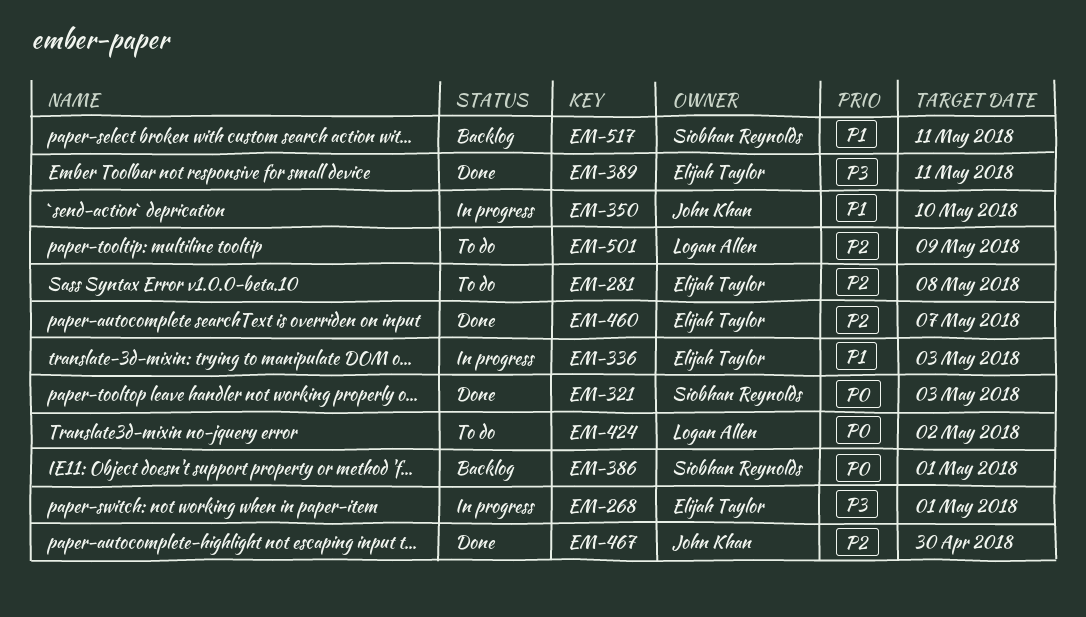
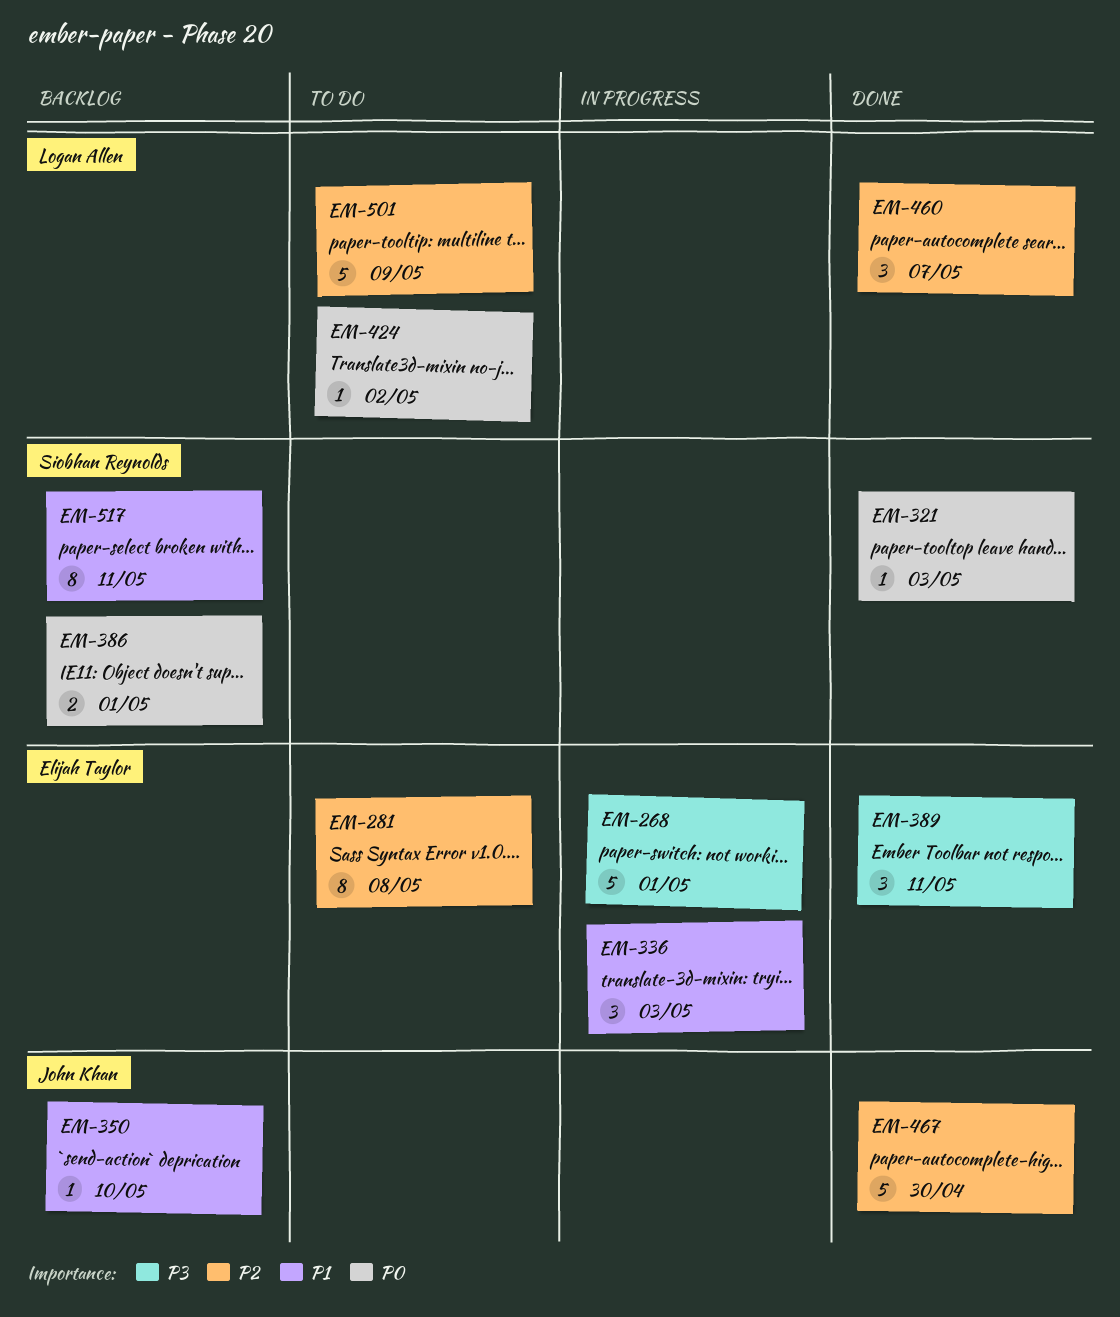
EM-350, status: In progress -> Backlog
EM-460, owner: Elijah Taylor -> Logan Allen

